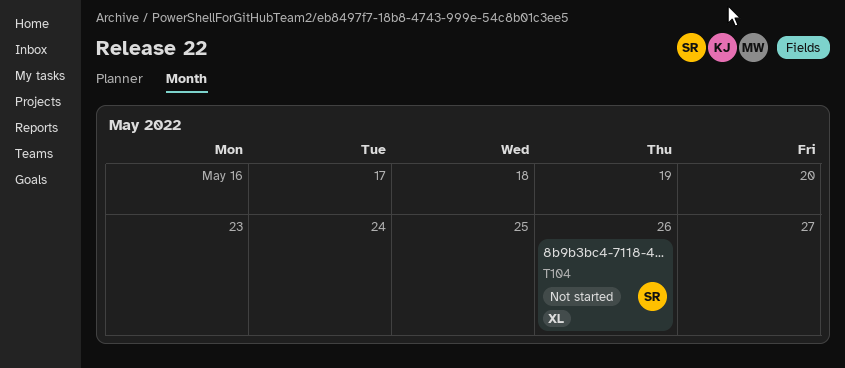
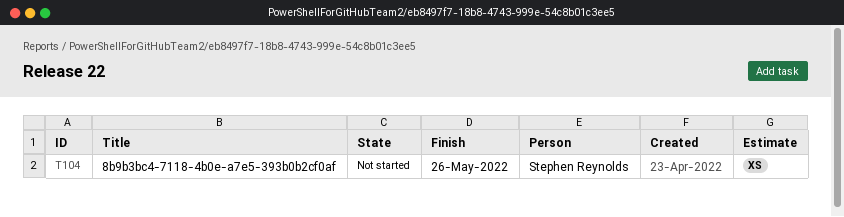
T104, estimate: XL -> XS

